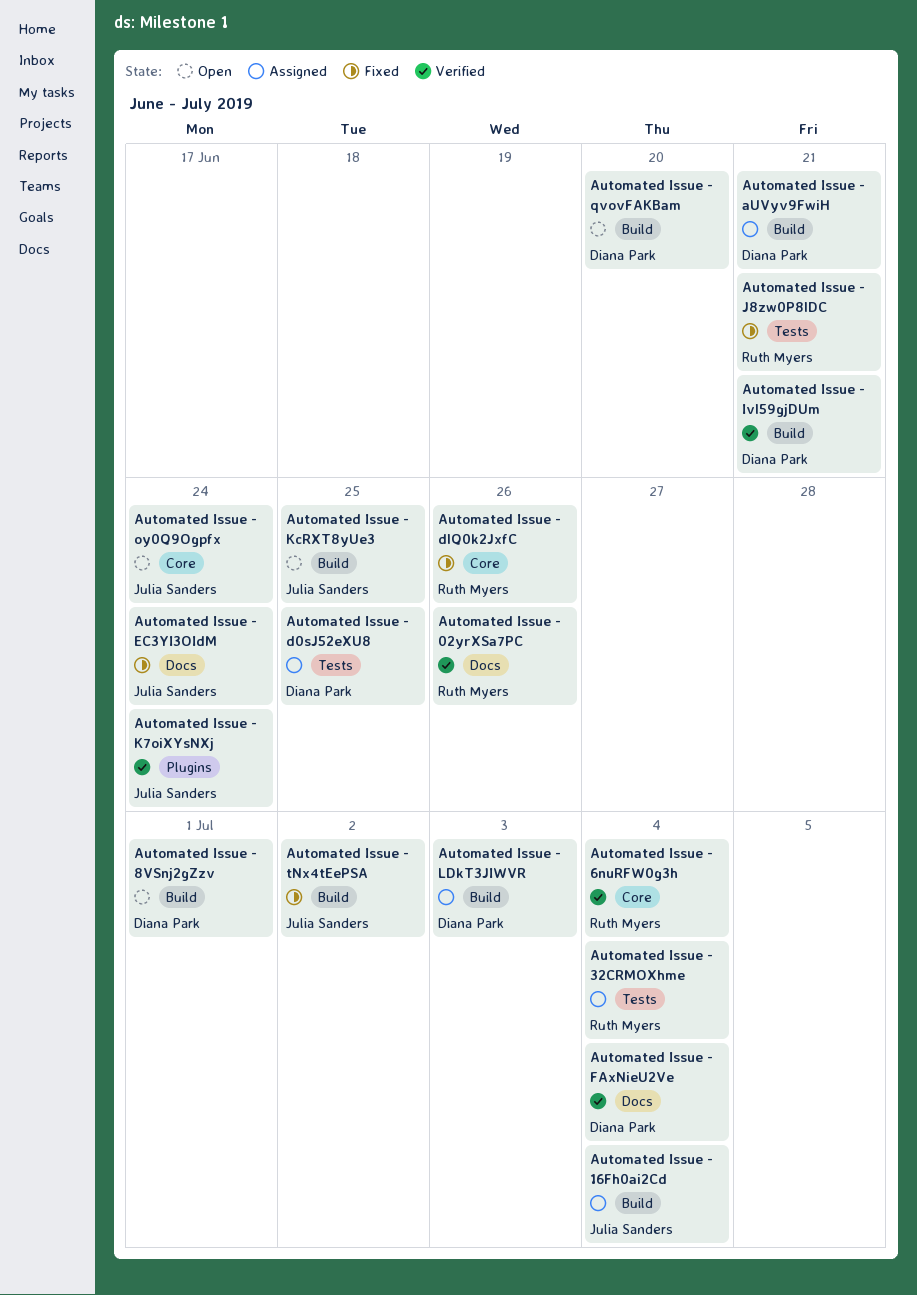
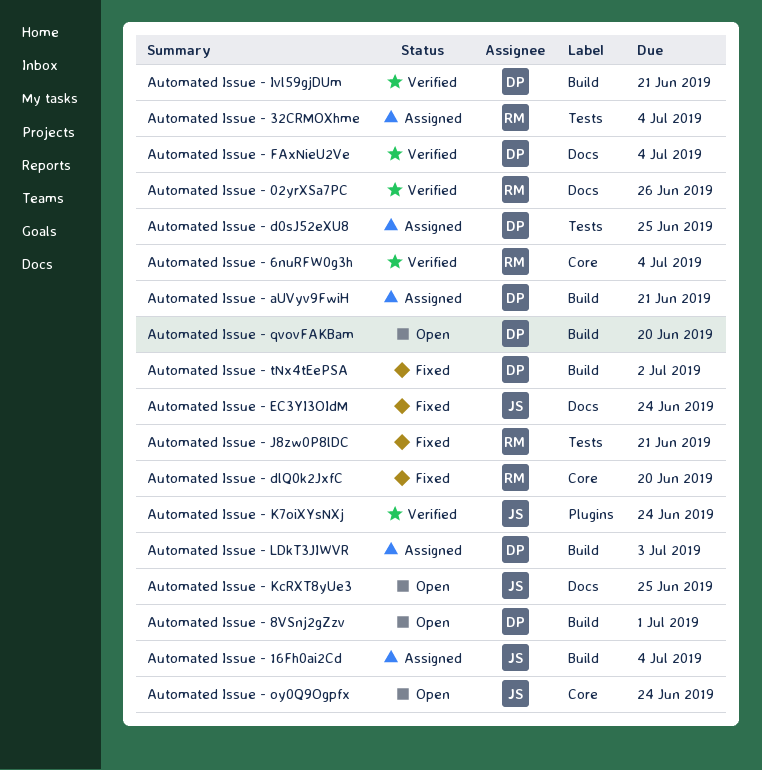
Automated Issue - dlQ0k2JxfC, due: Jun 26 -> Jun 20
Automated Issue - KcRXT8yUe3, label: Build -> Docs
Automated Issue - tNx4tEePSA, owner: Julia Sanders -> Diana Park

